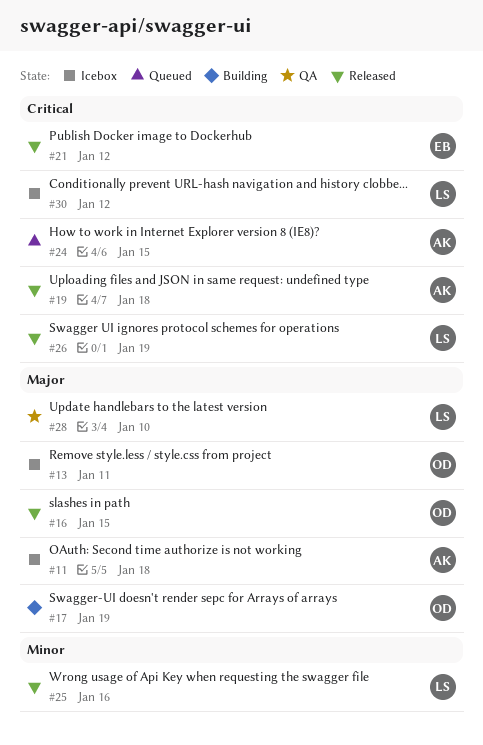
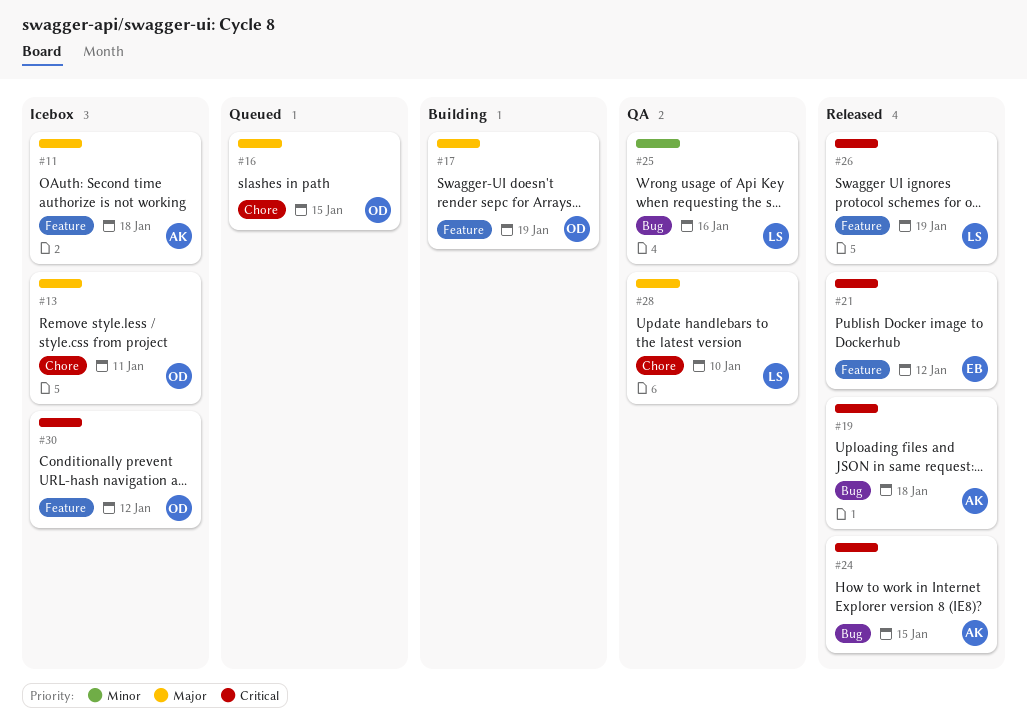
#16, status: Released -> Queued
#24, status: Queued -> Released
#25, status: Released -> QA
#30, owner: LS -> OD

